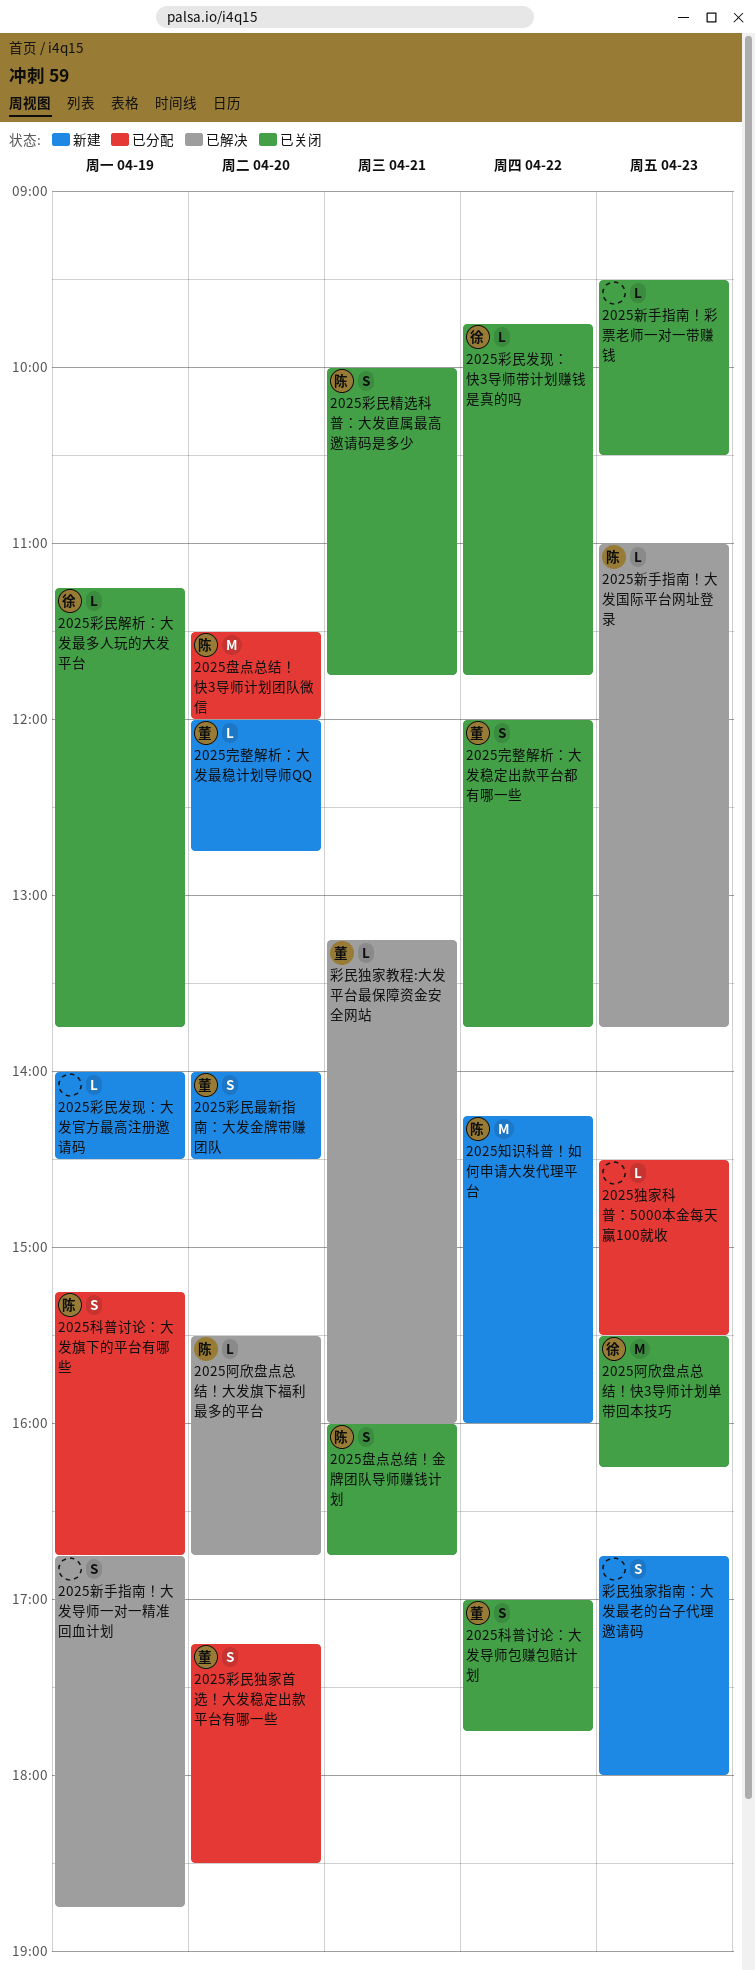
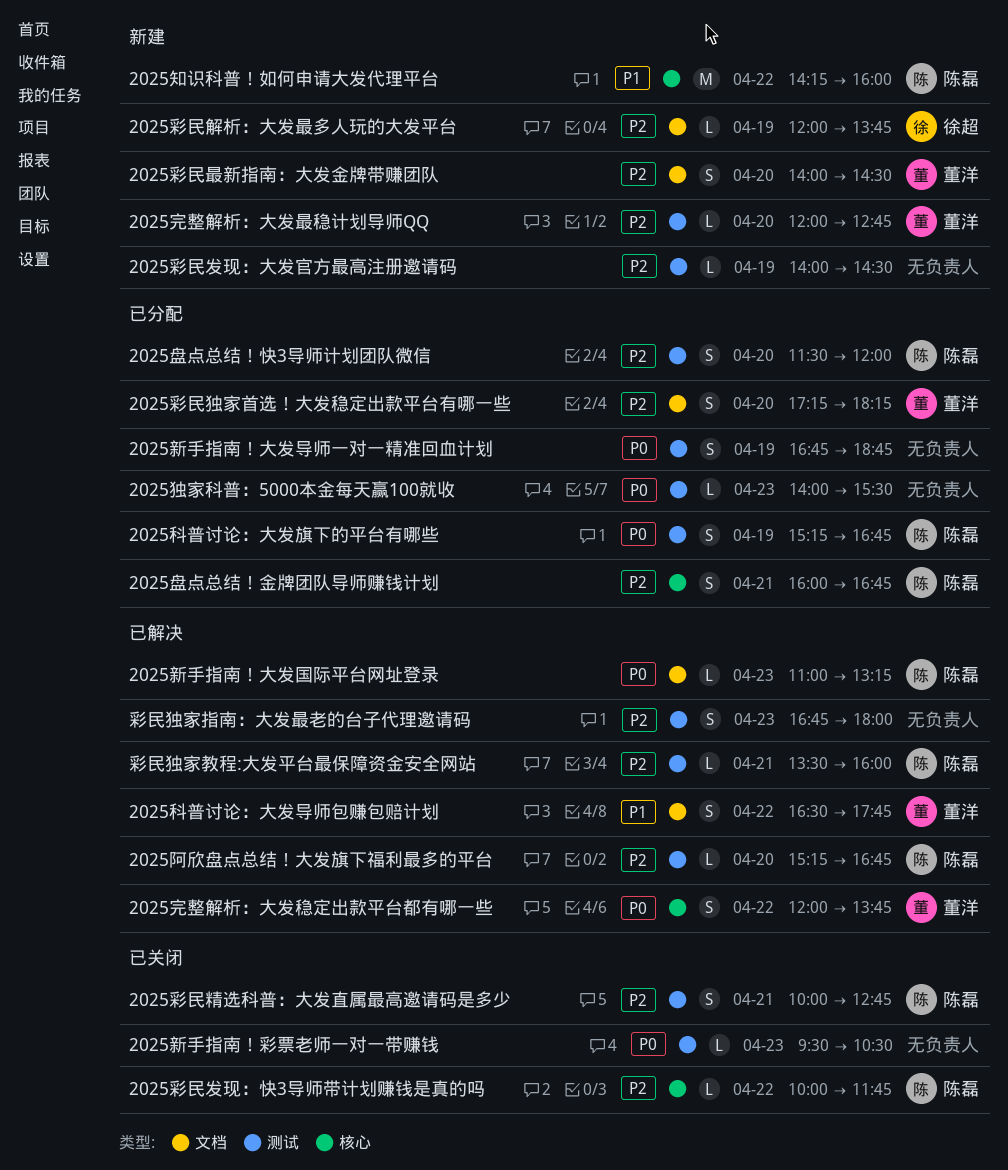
2025完整解析：大发稳定出款平台都有哪一些, status: 已关闭 -> 已解决
2025彩民发现：快3导师带计划赚钱是真的吗, owner: 徐超 -> 陈磊
2025彩民发现：快3导师带计划赚钱是真的吗, begins: 09:45 -> 10:00
2025彩民独家首选！大发稳定出款平台有哪一些, ends: 18:30 -> 18:15
2025彩民精选科普：大发直属最高邀请码是多少, ends: 11:45 -> 12:45
2025彩民解析：大发最多人玩的大发平台, status: 已关闭 -> 新建
2025彩民解析：大发最多人玩的大发平台, begins: 11:15 -> 12:00
2025新手指南！大发国际平台网址登录, ends: 13:45 -> 13:15
2025新手指南！大发导师一对一精准回血计划, status: 已解决 -> 已分配
2025独家科普：5000本金每天赢100就收, begins: 14:30 -> 14:00
2025盘点总结！快3导师计划团队微信, estimate: M -> S
2025盘点总结！金牌团队导师赚钱计划, status: 已关闭 -> 已分配
2025科普讨论：大发导师包赚包赔计划, status: 已关闭 -> 已解决
2025科普讨论：大发导师包赚包赔计划, begins: 17:00 -> 16:30
2025阿欣盘点总结！大发旗下福利最多的平台, begins: 15:30 -> 15:15
2025阿欣盘点总结！快3导师计划单带回本技巧: present -> none
彩民独家指南：大发最老的台子代理邀请码, status: 新建 -> 已解决
彩民独家教程:大发平台最保障资金安全网站, owner: 董洋 -> 陈磊
彩民独家教程:大发平台最保障资金安全网站, begins: 13:15 -> 13:30

